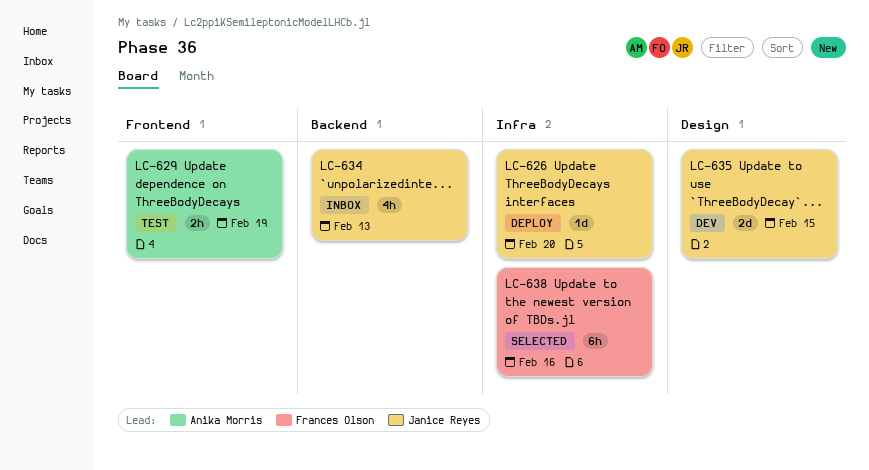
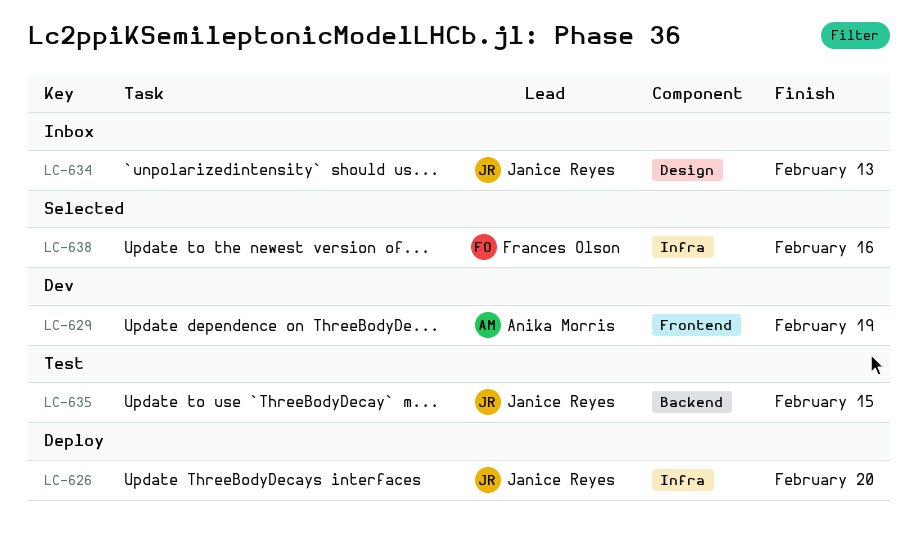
LC-629, status: Test -> Dev
LC-634, label: Backend -> Design
LC-635, status: Dev -> Test
LC-635, label: Design -> Backend

